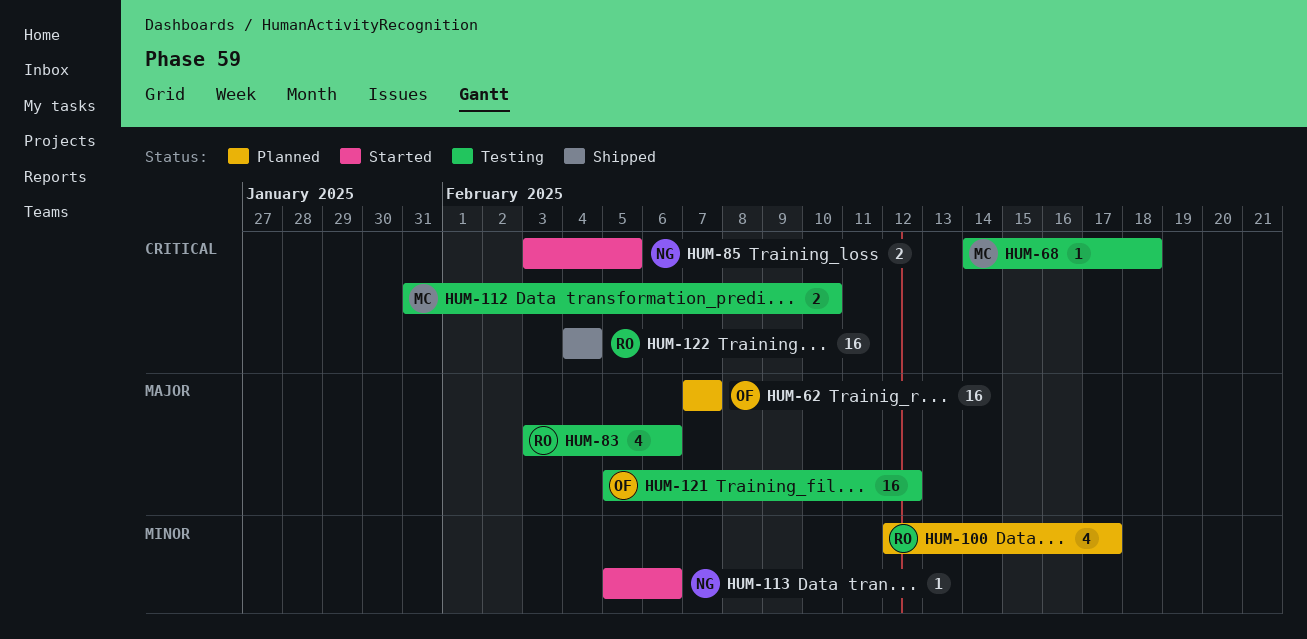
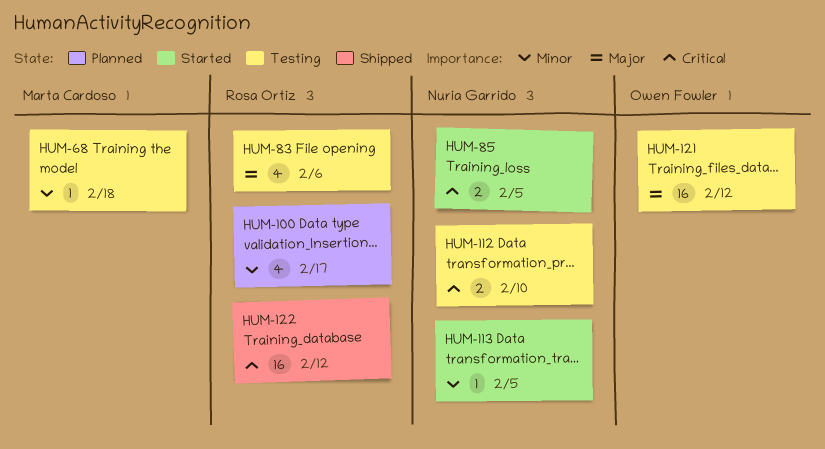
HUM-62: present -> none
HUM-68, priority: Critical -> Minor
HUM-112, owner: Marta Cardoso -> Nuria Garrido
HUM-113, due: Feb 6 -> Feb 5
HUM-122, due: Feb 4 -> Feb 12

